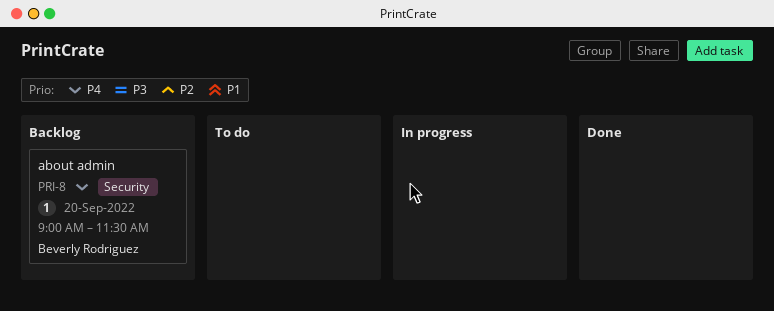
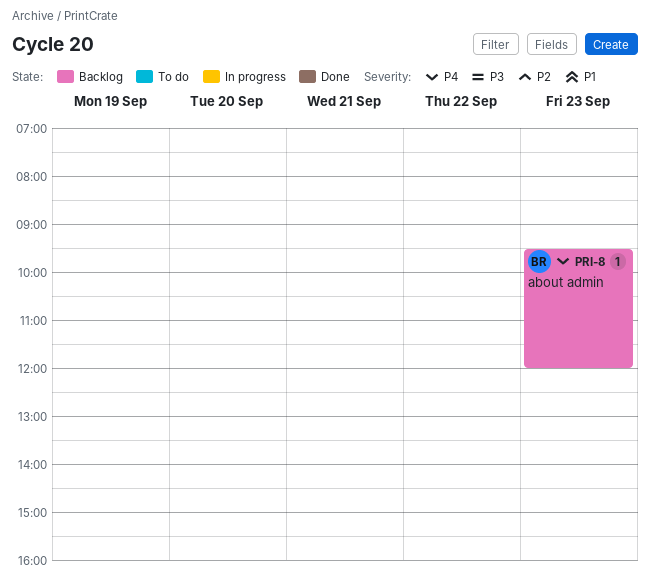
PRI-8, day: Sep 20 -> Sep 23
PRI-8, begins: 09:00 -> 09:30
PRI-8, ends: 11:30 -> 12:00

